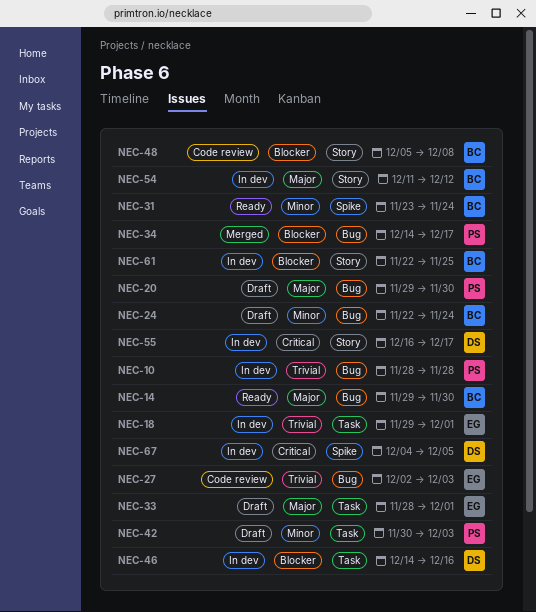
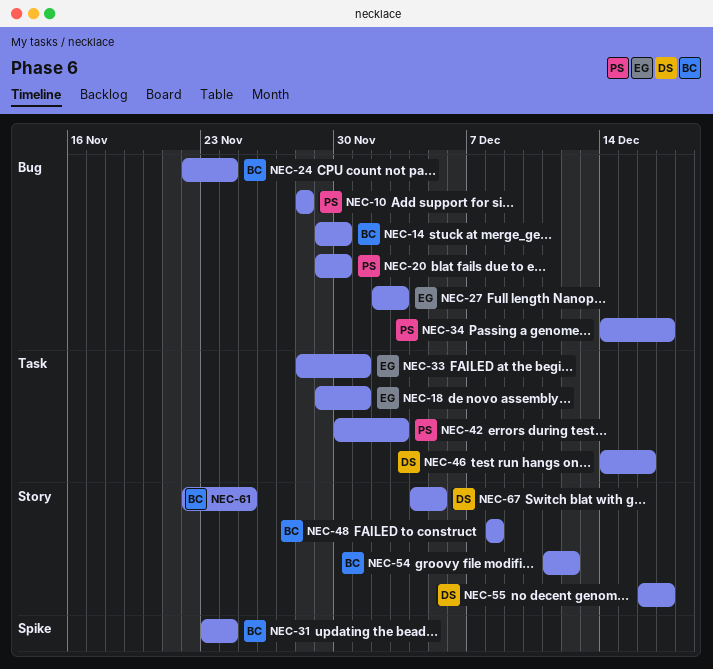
NEC-48, start: Dec 5 -> Dec 8
NEC-67, label: Spike -> Story

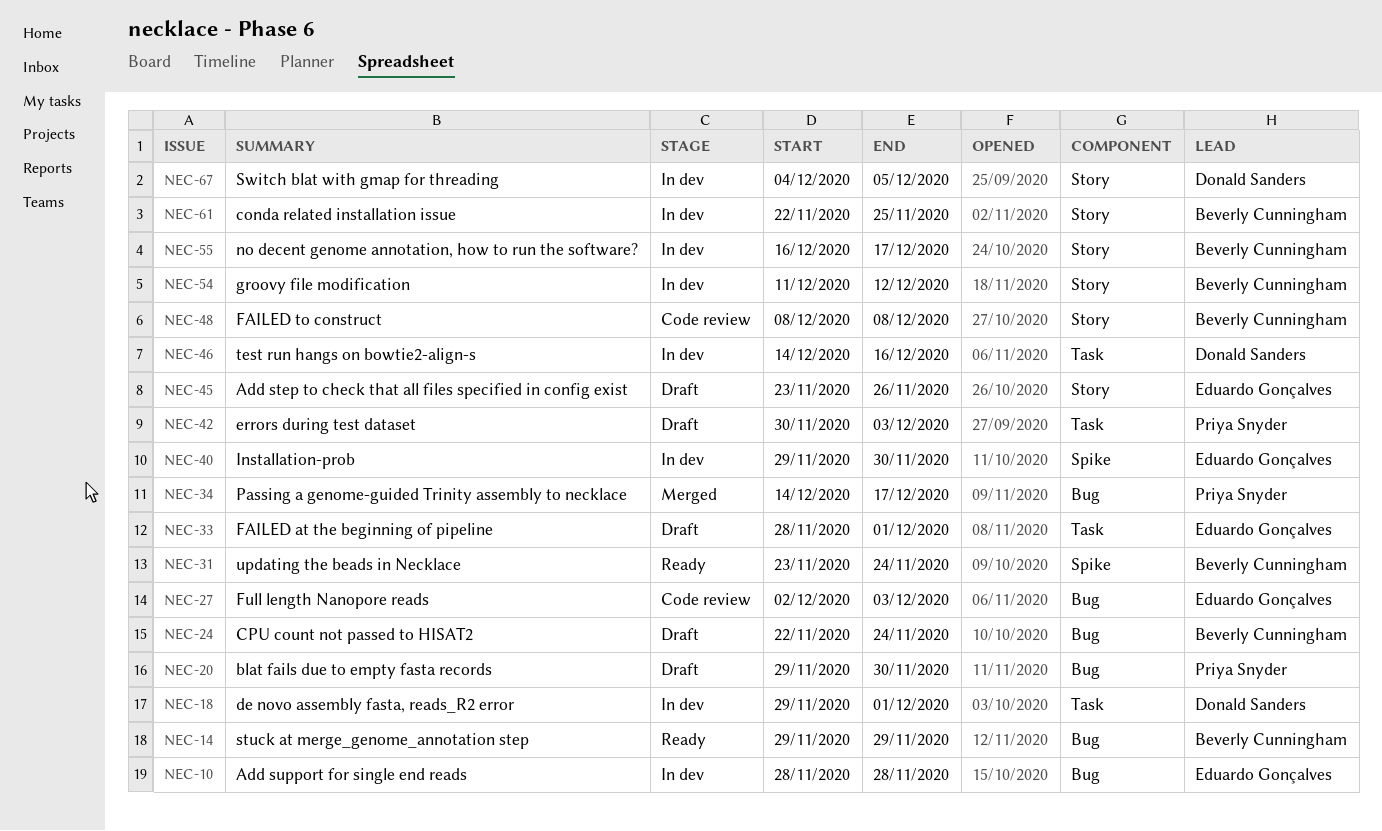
NEC-10, owner: Priya Snyder -> Eduardo Gonçalves
NEC-14, due: Nov 30 -> Nov 29
NEC-18, owner: Eduardo Gonçalves -> Donald Sanders
NEC-40: none -> present
NEC-45: none -> present
NEC-55, owner: Donald Sanders -> Beverly Cunningham

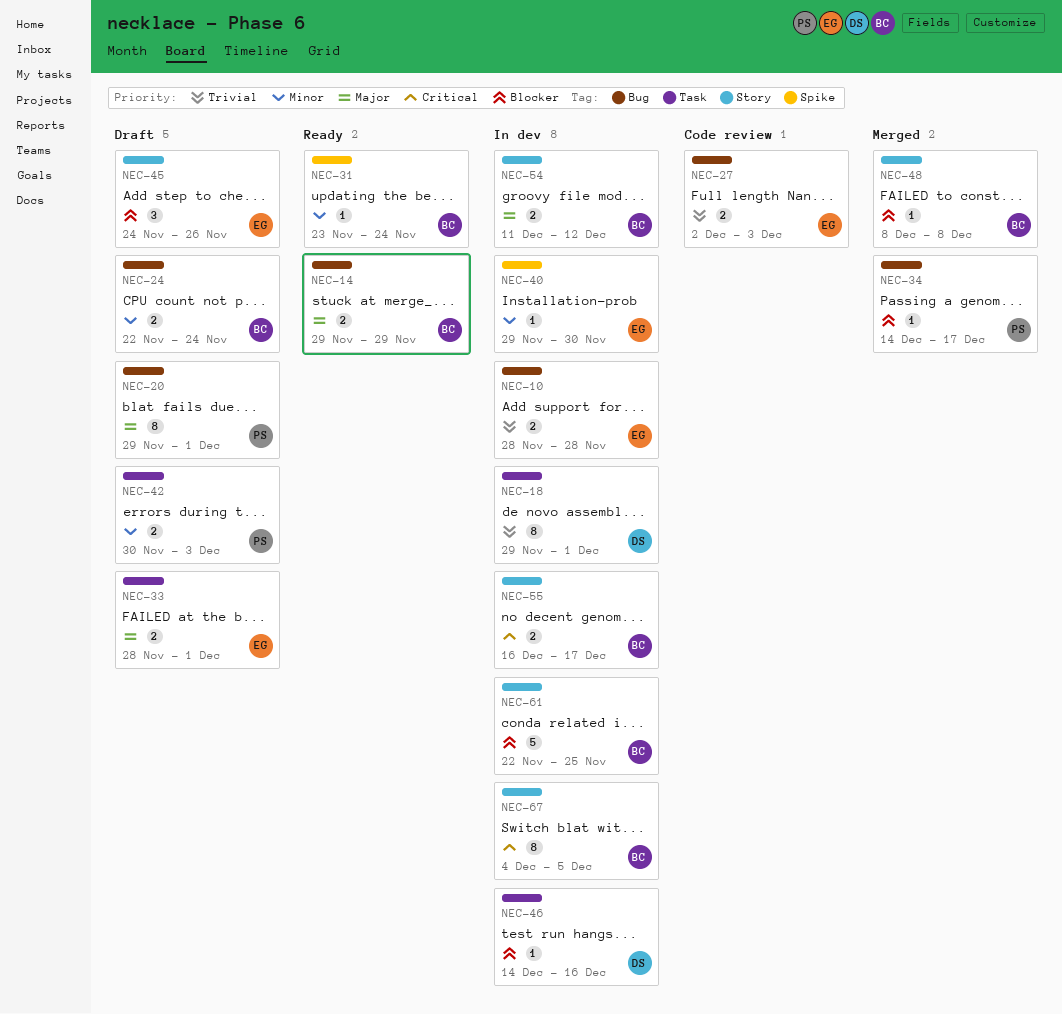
NEC-20, due: Nov 30 -> Dec 1
NEC-45, start: Nov 23 -> Nov 24
NEC-48, status: Code review -> Merged
NEC-67, owner: Donald Sanders -> Beverly Cunningham

